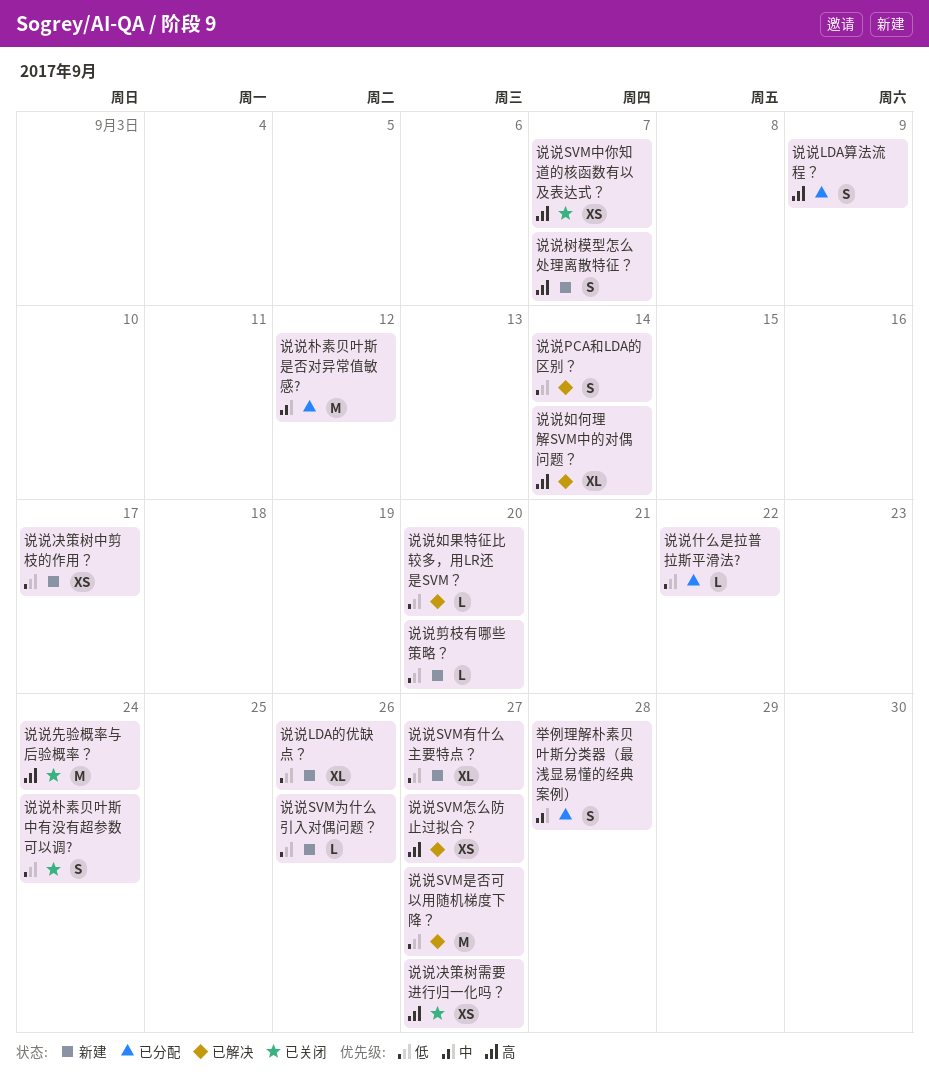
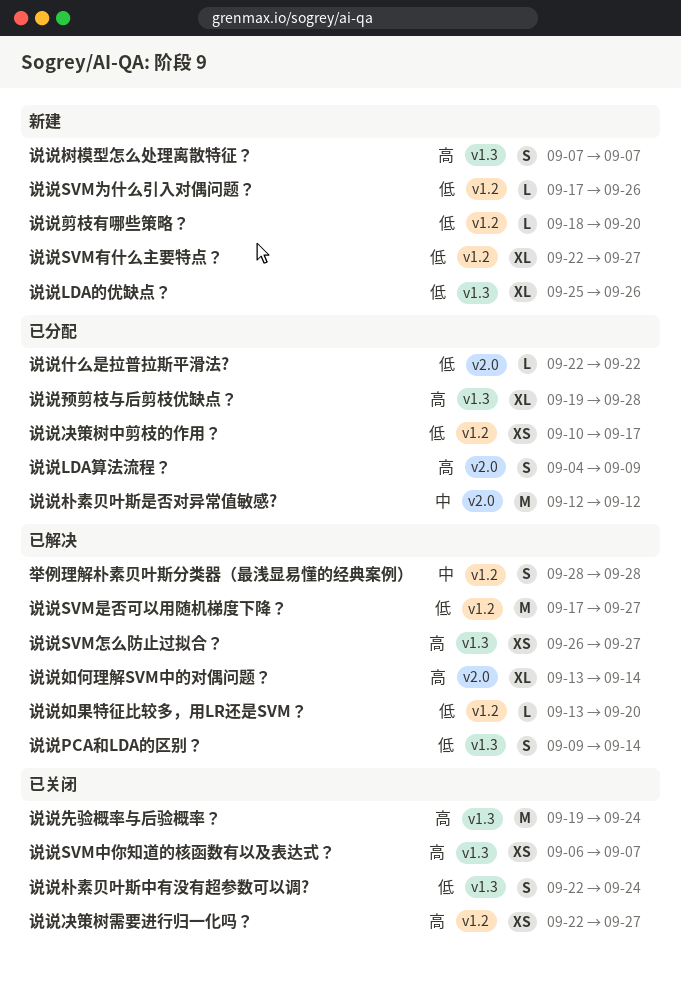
举例理解朴素贝叶斯分类器（最浅显易懂的经典案例）, status: 已分配 -> 已解决
说说决策树中剪枝的作用？, status: 新建 -> 已分配
说说预剪枝与后剪枝优缺点？: none -> present

